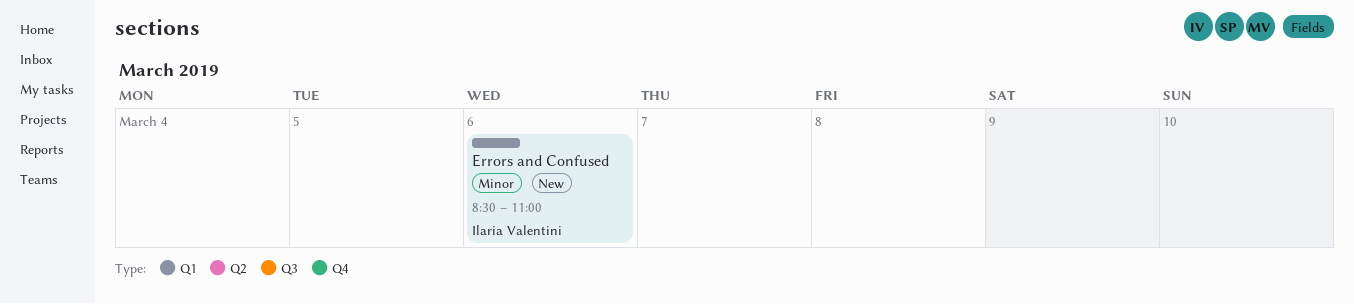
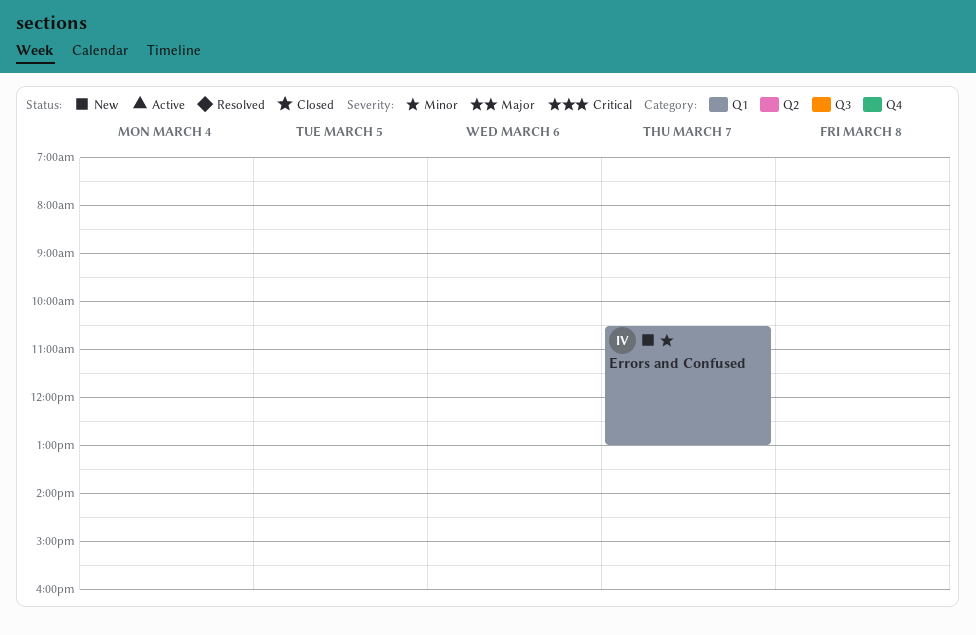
Errors and Confused, day: Mar 6 -> Mar 7
Errors and Confused, begins: 08:30 -> 10:30
Errors and Confused, ends: 11:00 -> 13:00

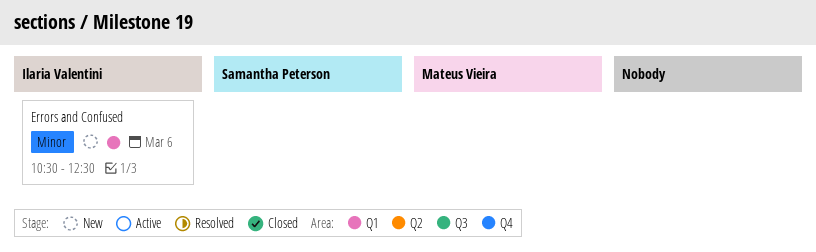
Errors and Confused, day: Mar 7 -> Mar 6
Errors and Confused, ends: 13:00 -> 12:30

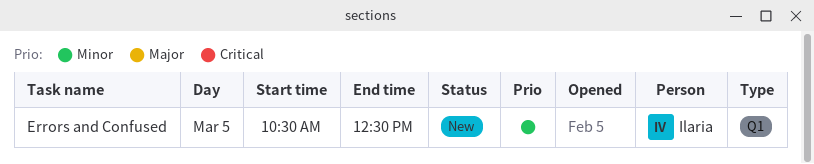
Errors and Confused, day: Mar 6 -> Mar 5

